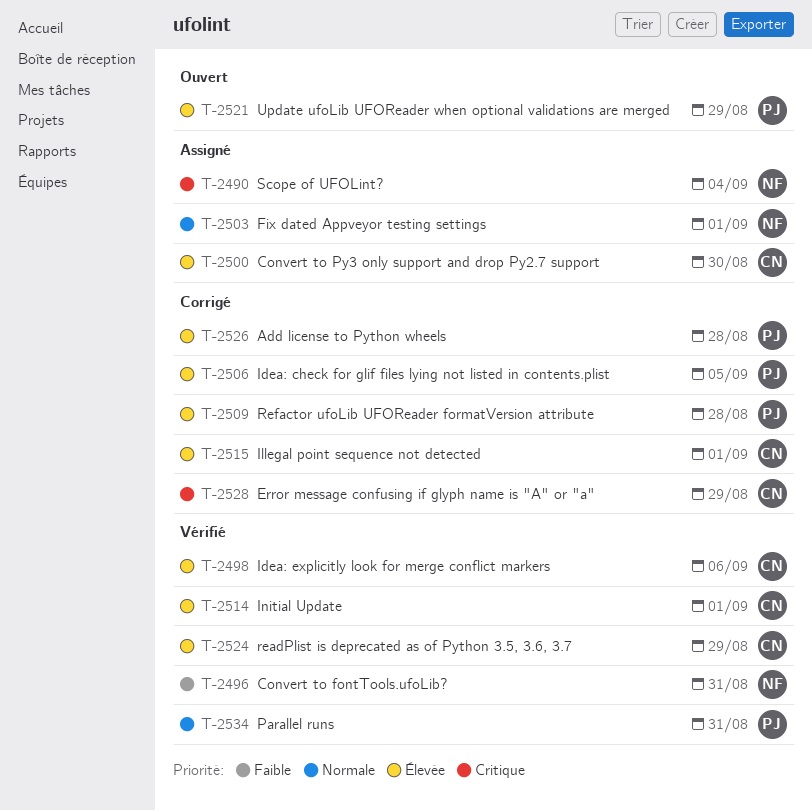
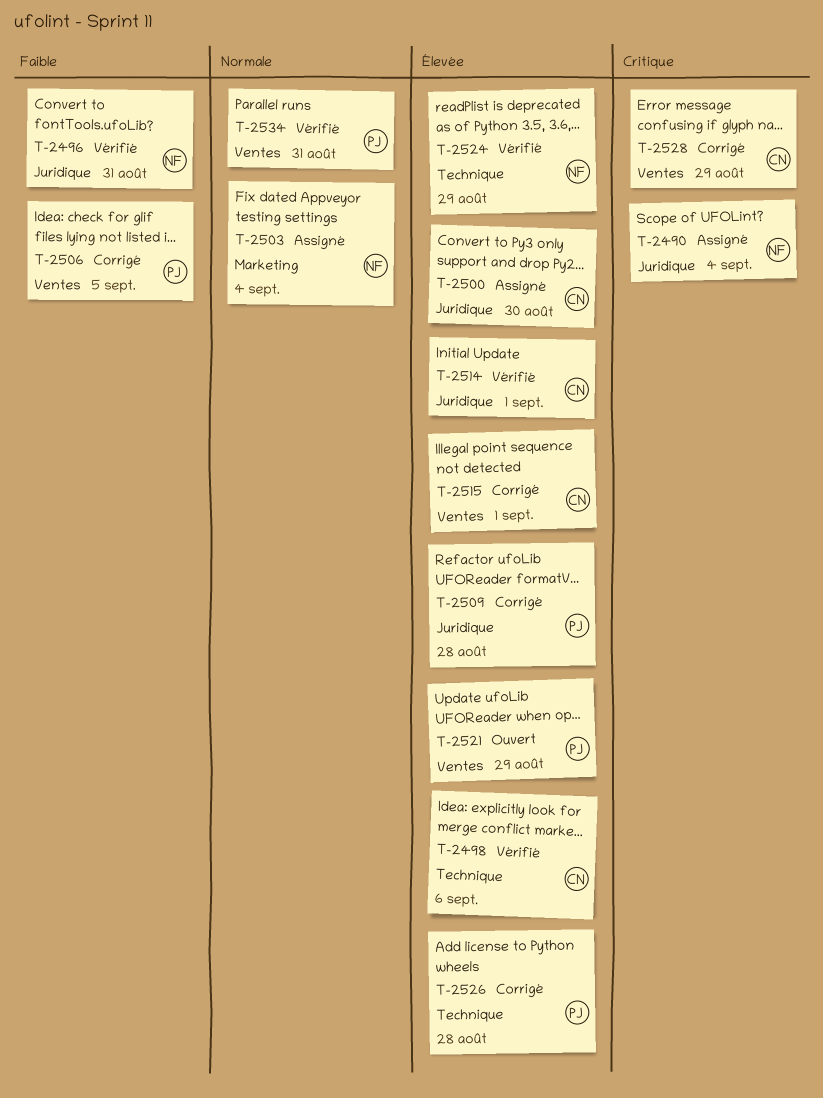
T-2503, due: Sep 1 -> Sep 4
T-2506, priority: Élevée -> Faible
T-2524, owner: CN -> NF

